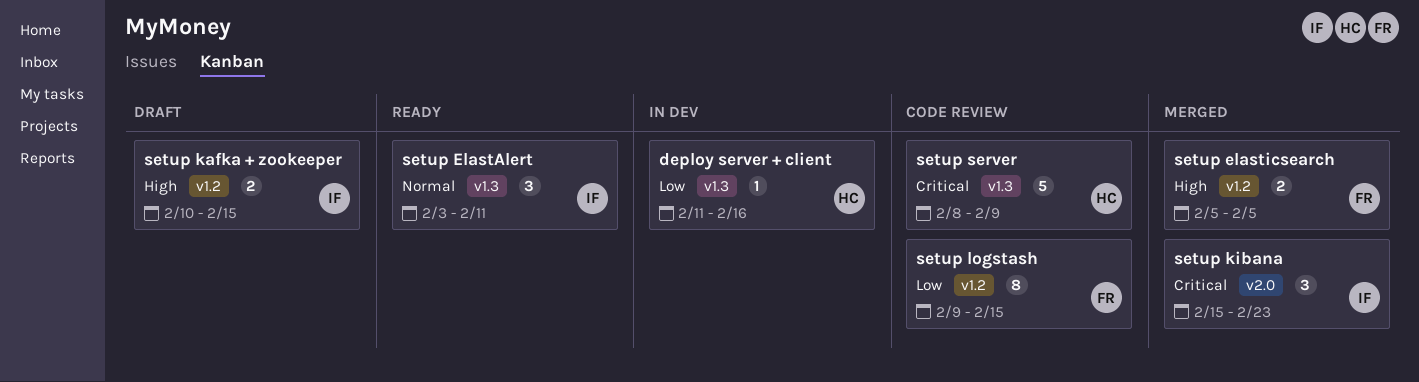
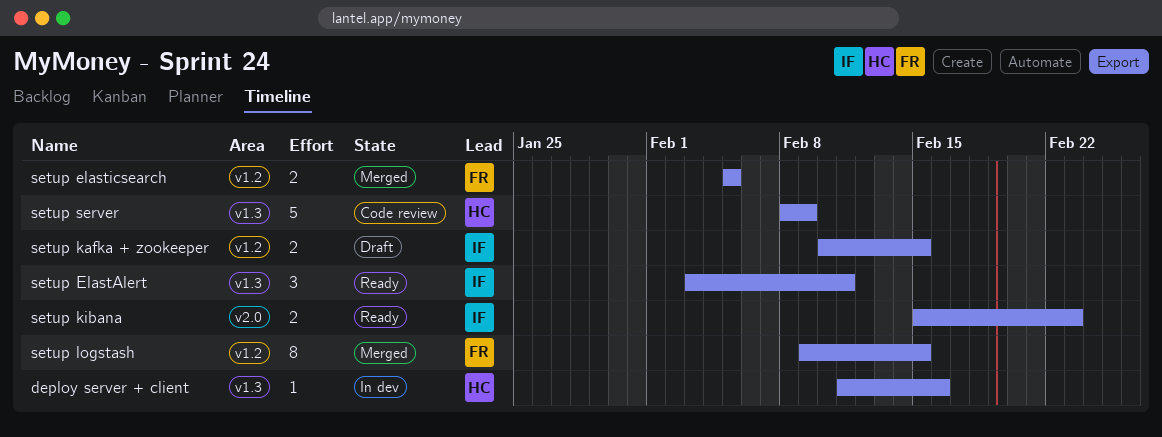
setup kibana, status: Merged -> Ready
setup kibana, estimate: 3 -> 2
setup logstash, status: Code review -> Merged

